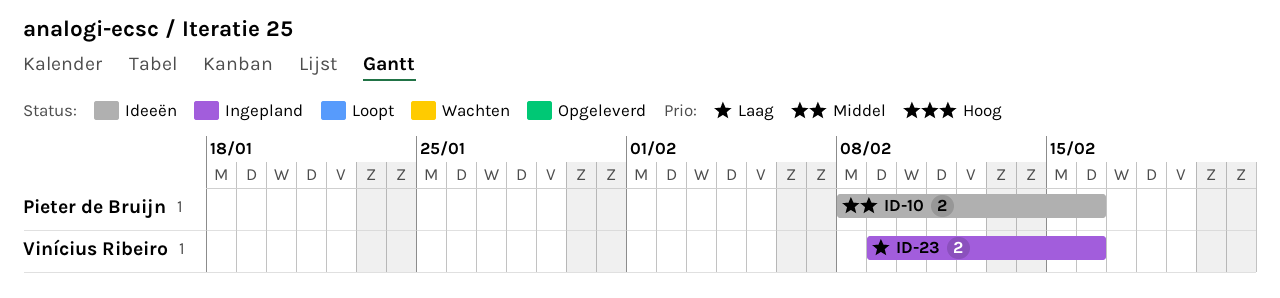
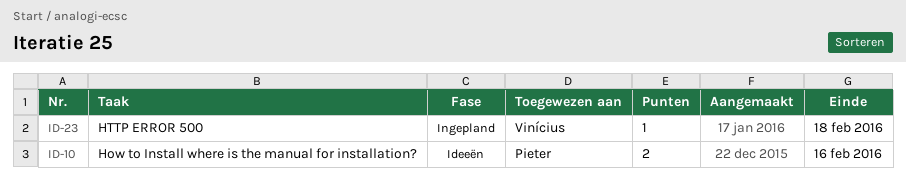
ID-23, estimate: 2 -> 1
ID-23, due: Feb 16 -> Feb 18

